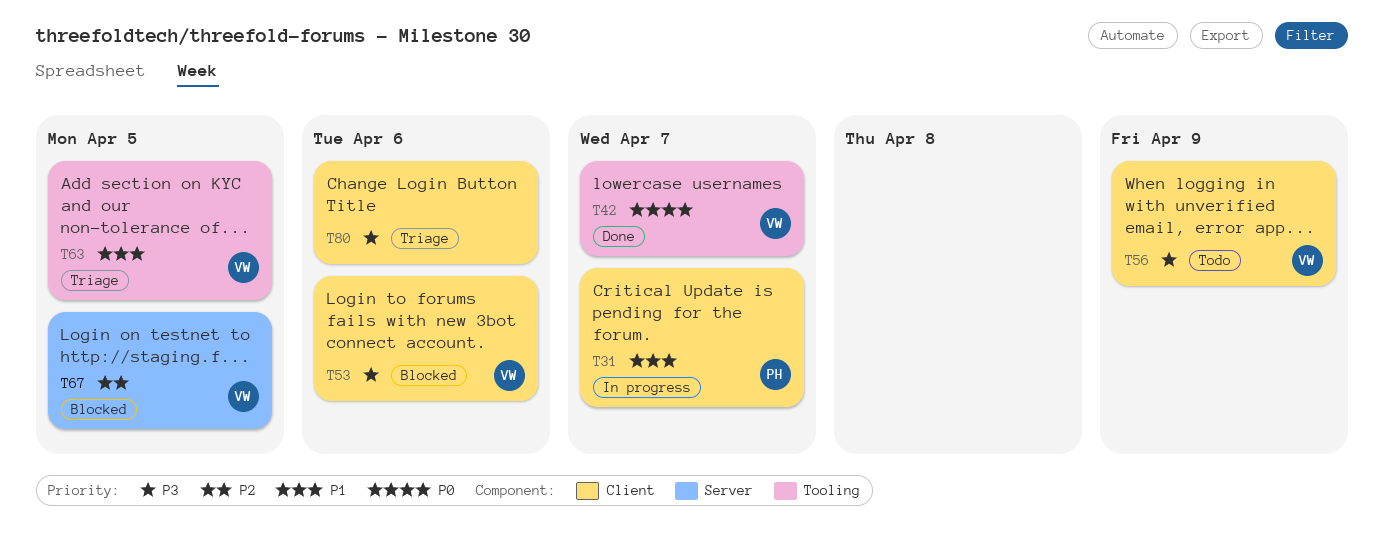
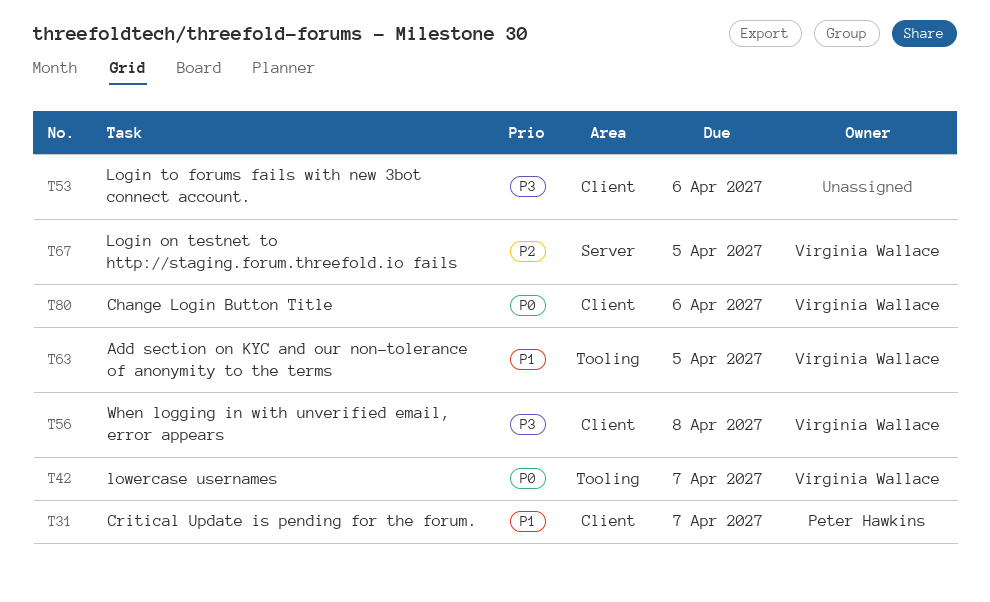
T53, owner: Virginia Wallace -> none
T56, due: Apr 9 -> Apr 8
T80, owner: none -> Virginia Wallace
T80, priority: P3 -> P0

